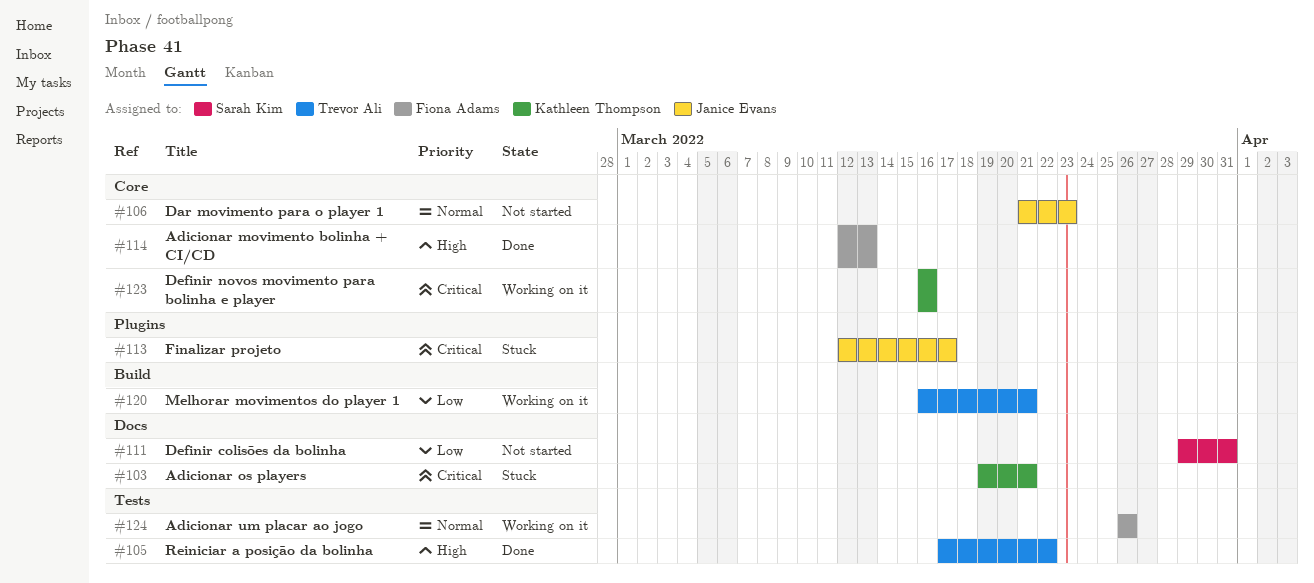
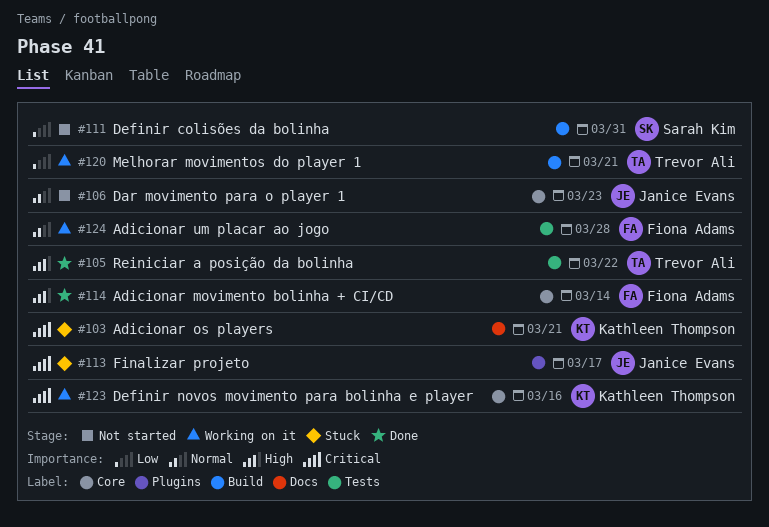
#111, label: Docs -> Build
#114, due: Mar 13 -> Mar 14
#124, due: Mar 26 -> Mar 28

